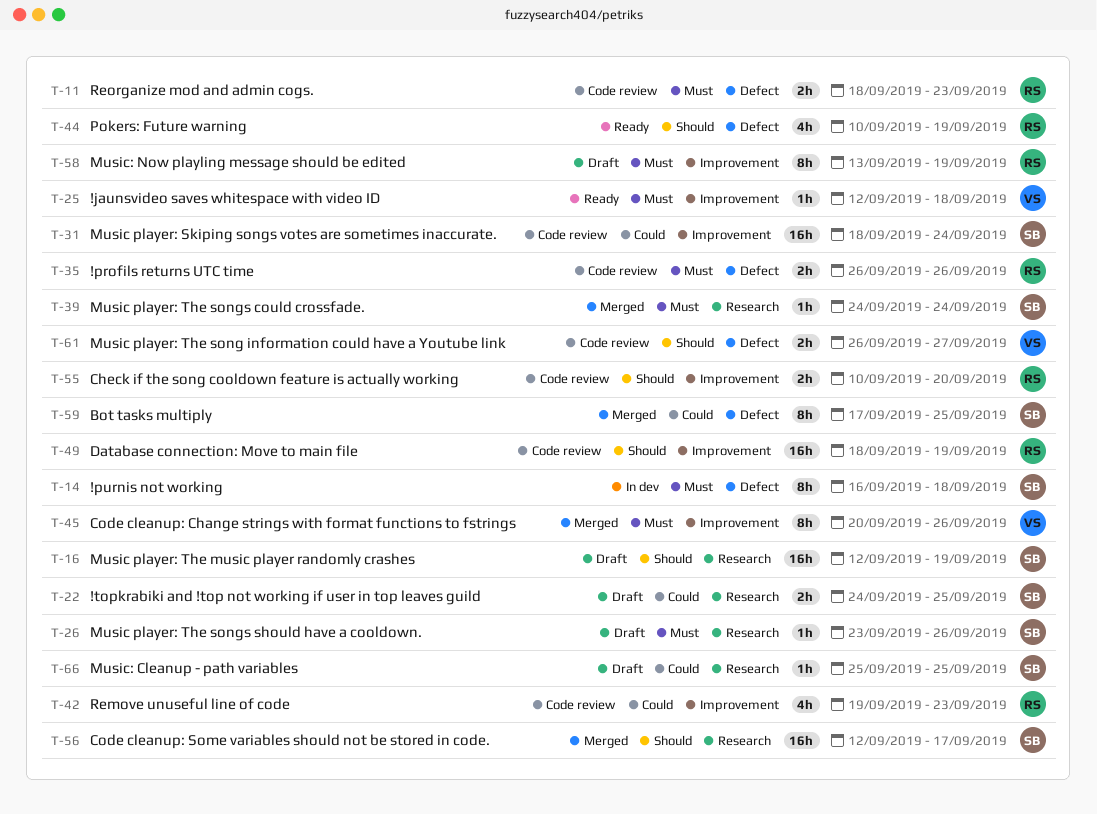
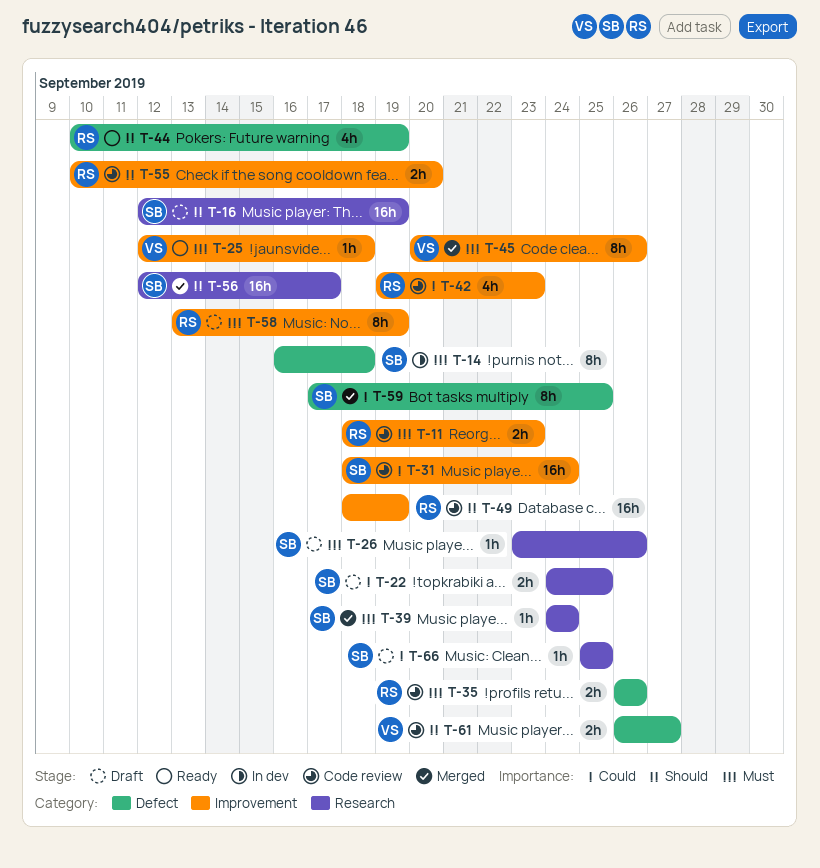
T-11, label: Defect -> Improvement

